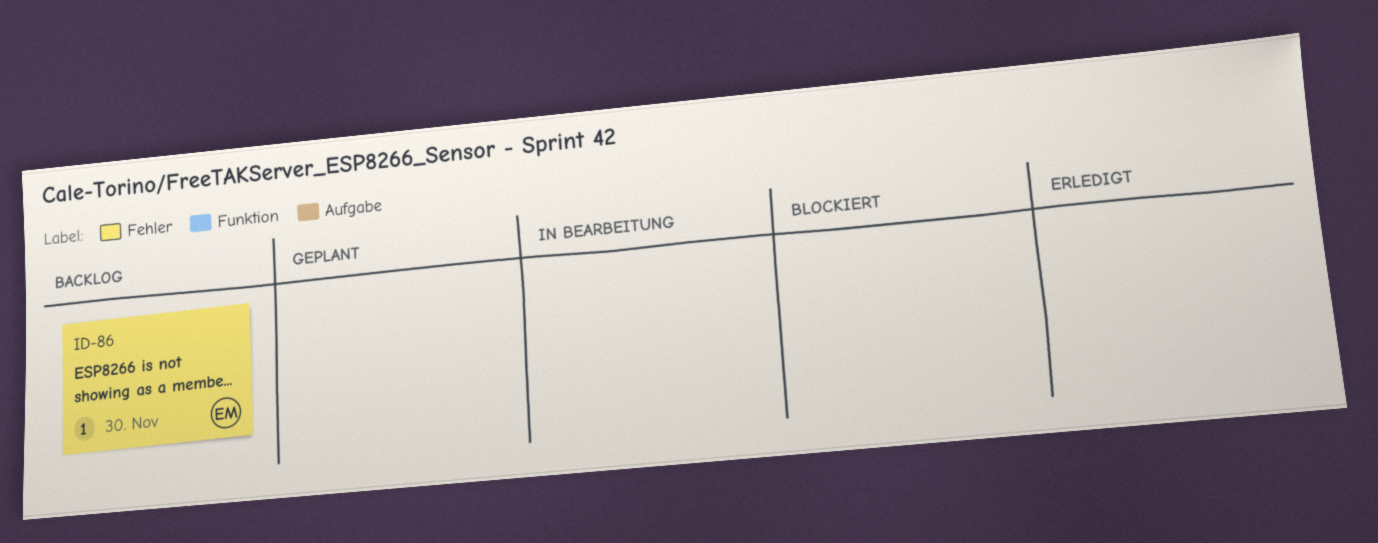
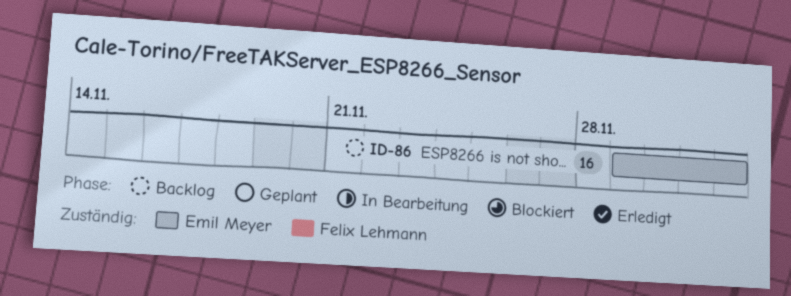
ID-86, estimate: 1 -> 16
ID-86, due: Nov 30 -> Dec 2

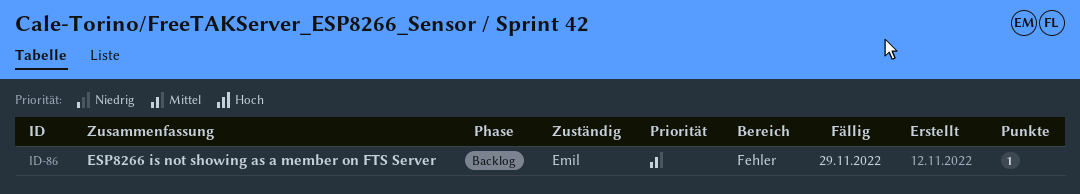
ID-86, estimate: 16 -> 1
ID-86, due: Dec 2 -> Nov 29

